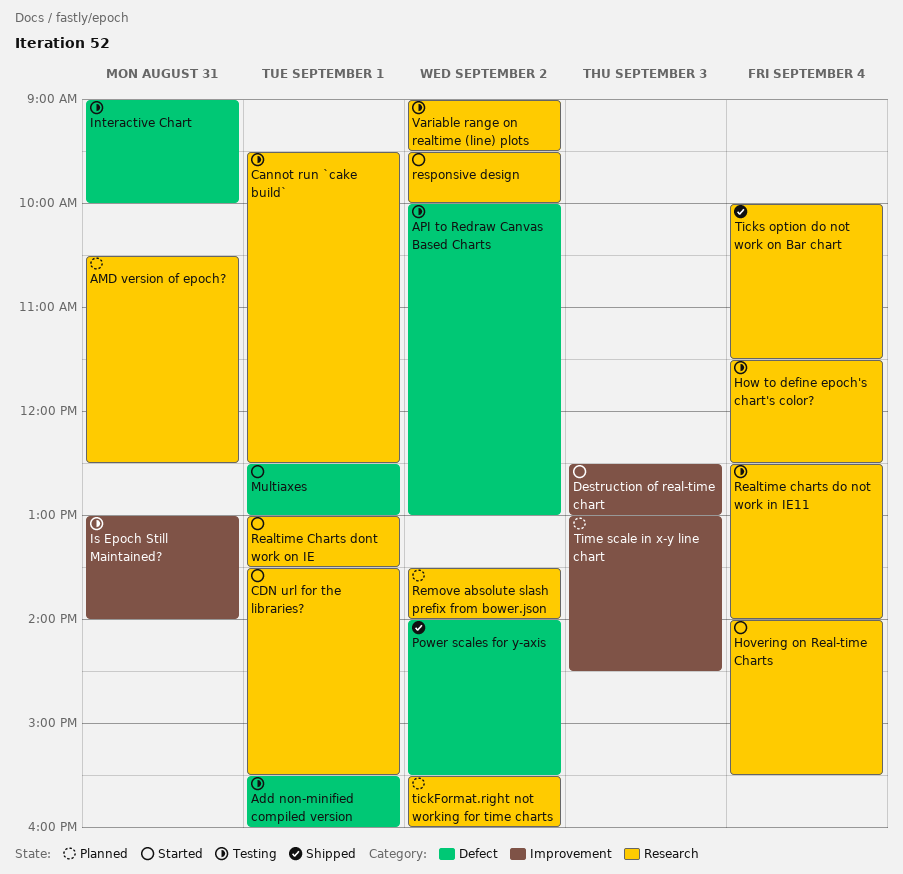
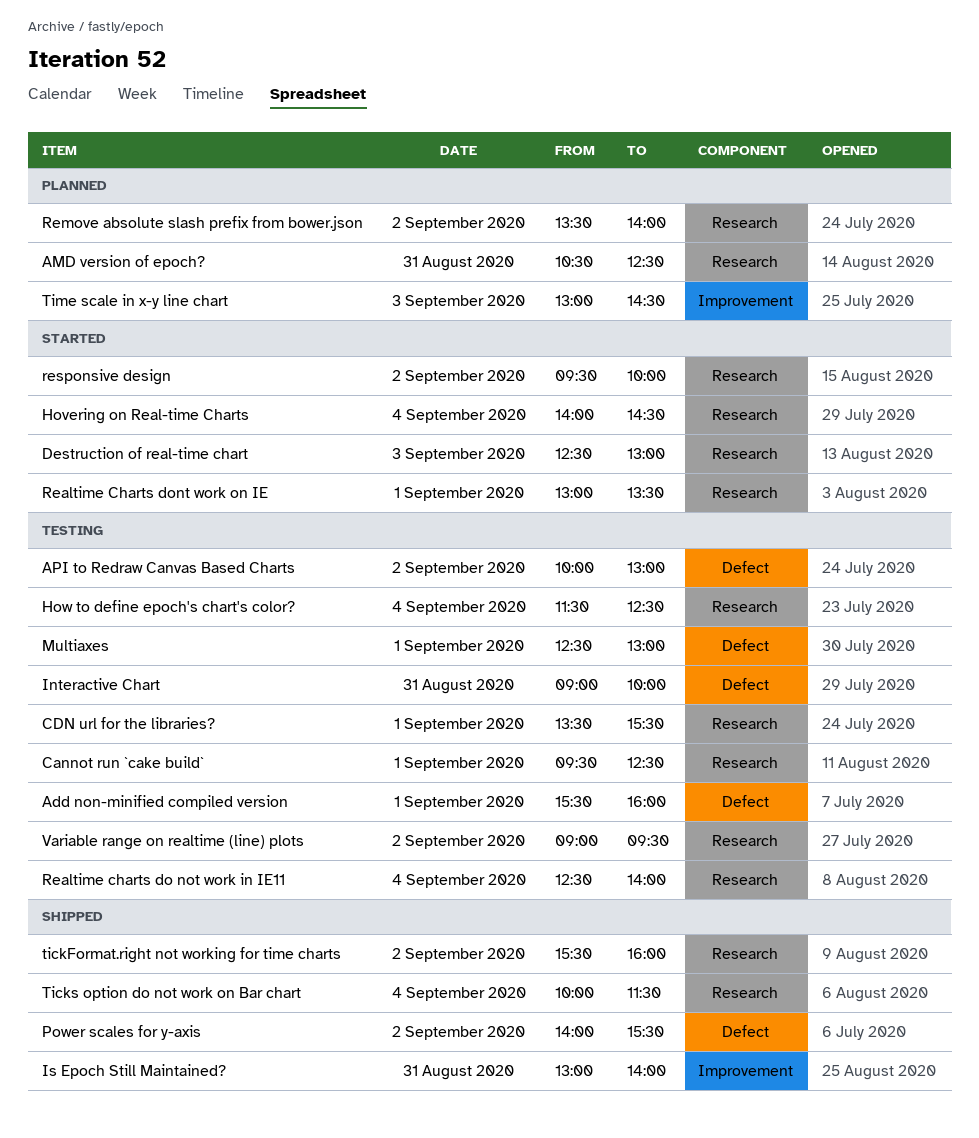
CDN url for the libraries?, status: Started -> Testing
Destruction of real-time chart, label: Improvement -> Research
Hovering on Real-time Charts, ends: 15:30 -> 14:30
Is Epoch Still Maintained?, status: Testing -> Shipped
Multiaxes, status: Started -> Testing
tickFormat.right not working for time charts, status: Planned -> Shipped

